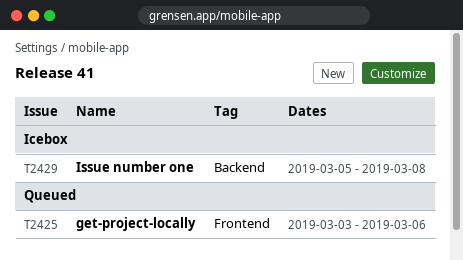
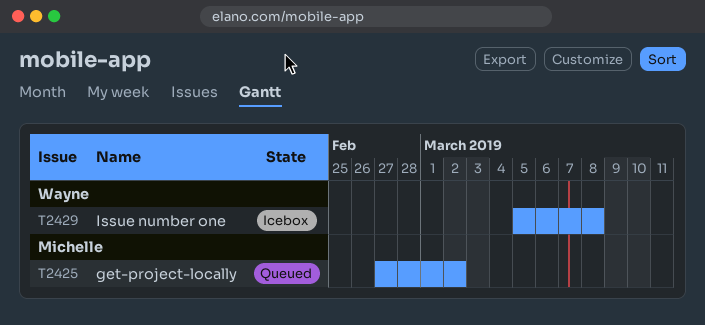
T2425, start: Mar 3 -> Feb 27
T2425, due: Mar 6 -> Mar 2

